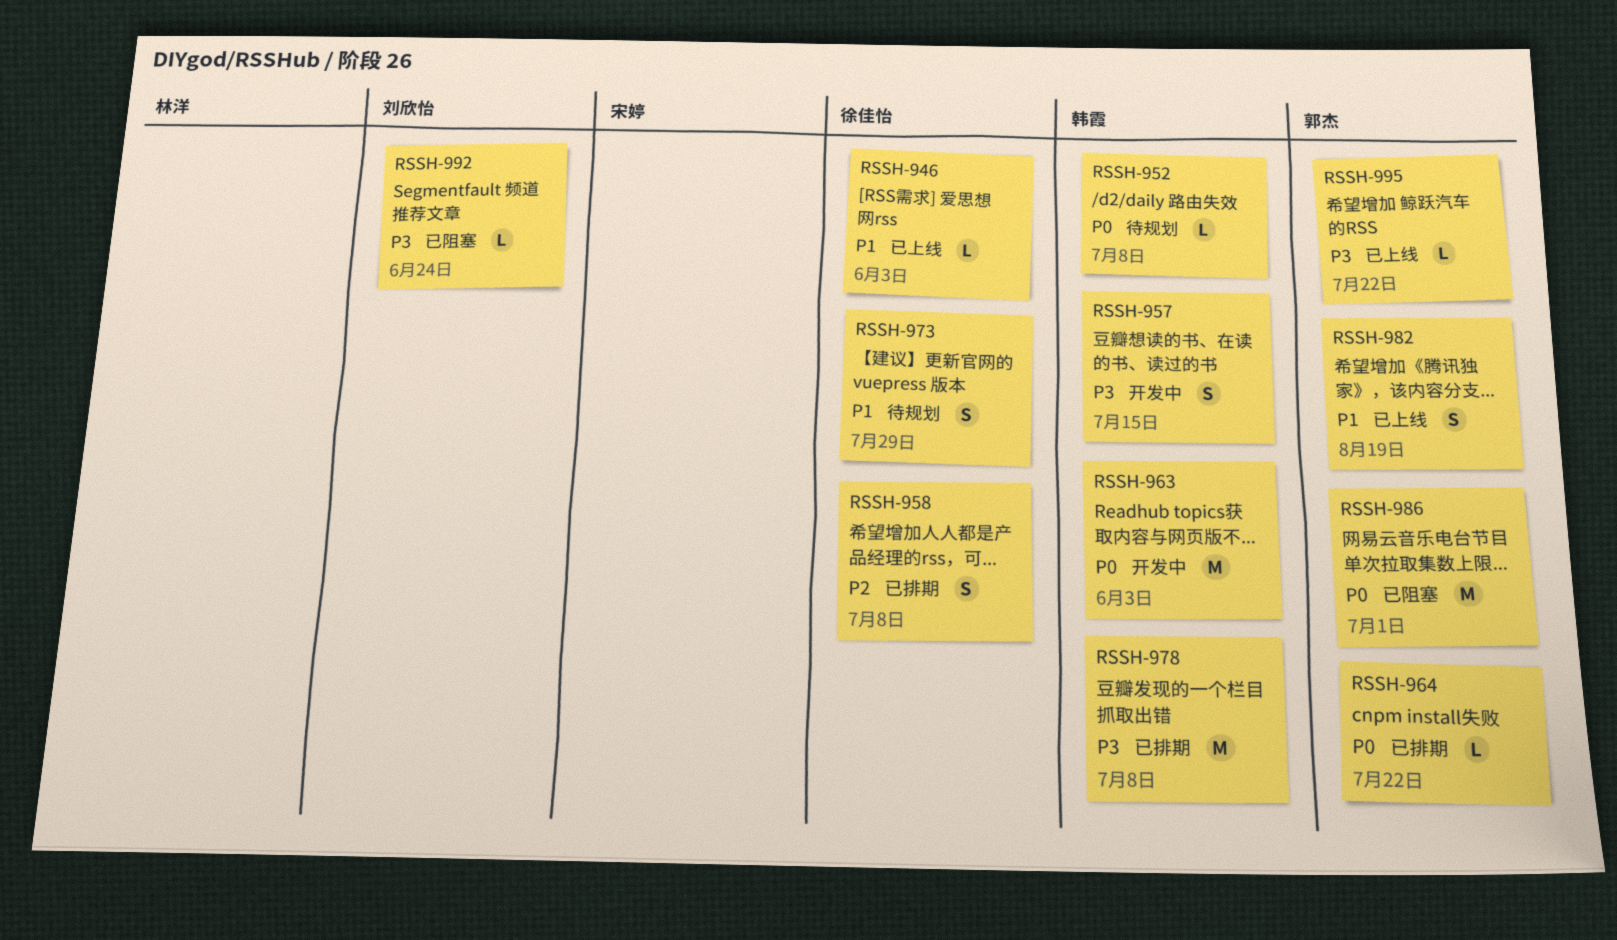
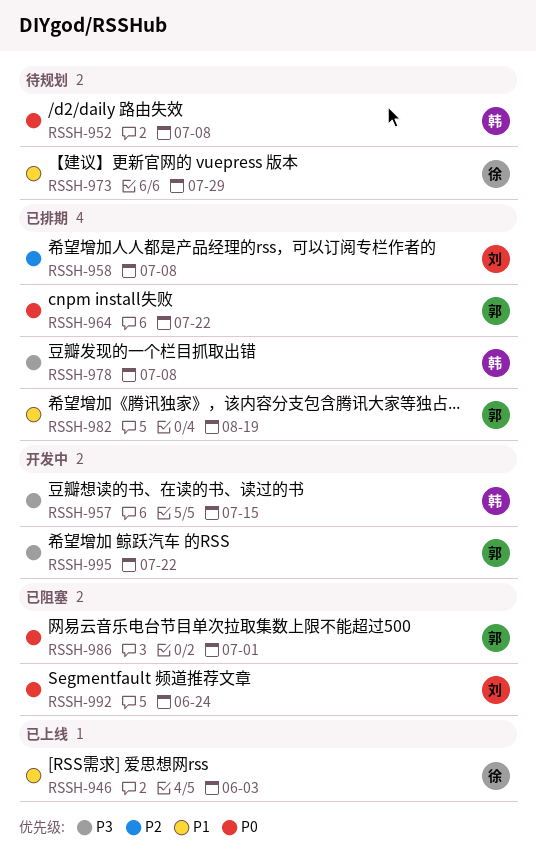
RSSH-958, owner: 徐佳怡 -> 刘欣怡
RSSH-963: present -> none
RSSH-982, status: 已上线 -> 已排期
RSSH-992, priority: P3 -> P0
RSSH-995, status: 已上线 -> 开发中

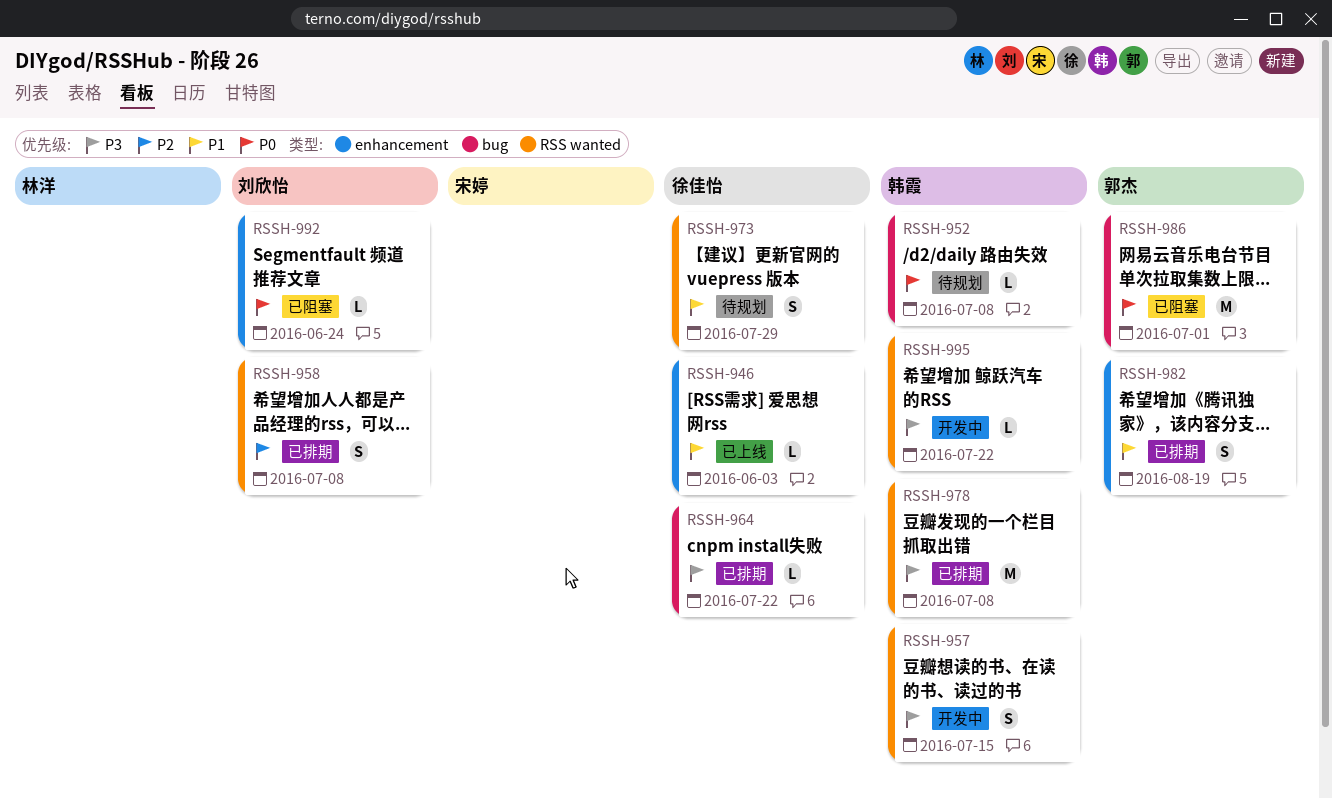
RSSH-964, owner: 郭杰 -> 徐佳怡
RSSH-964, priority: P0 -> P3
RSSH-995, owner: 郭杰 -> 韩霞

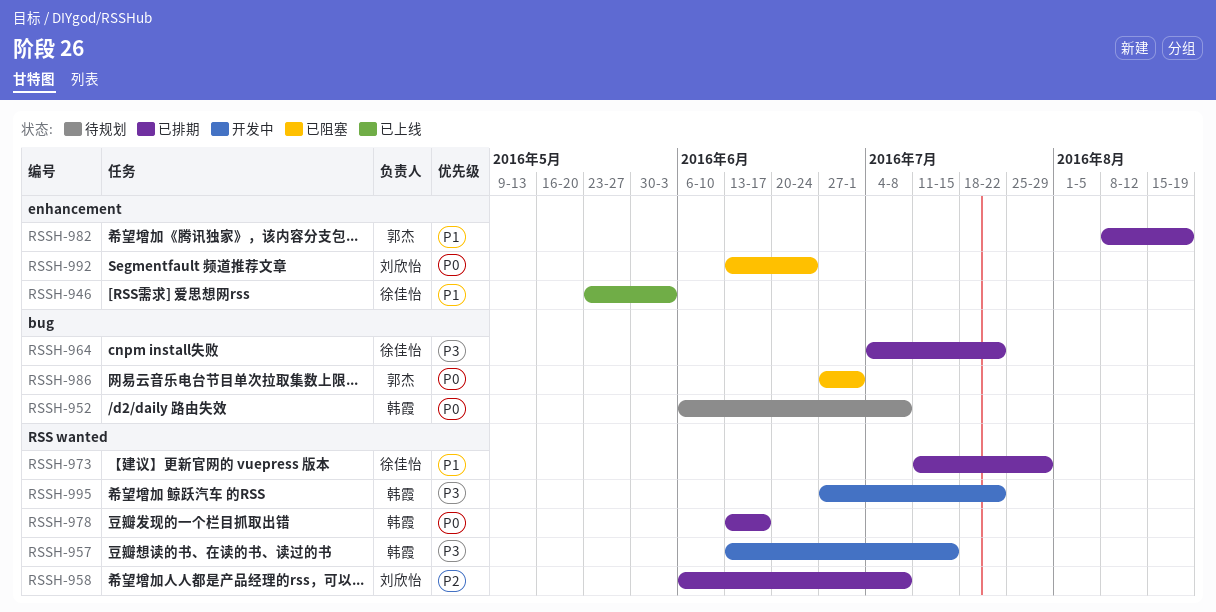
RSSH-973, status: 待规划 -> 已排期
RSSH-978, priority: P3 -> P0
RSSH-978, due: Jul 8 -> Jun 17

